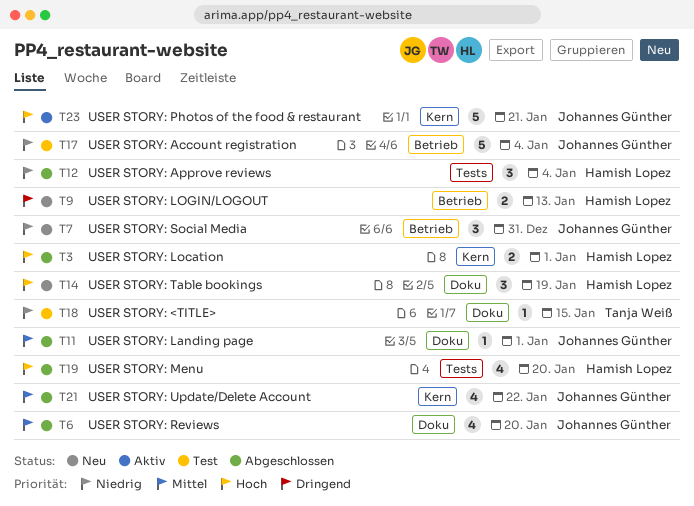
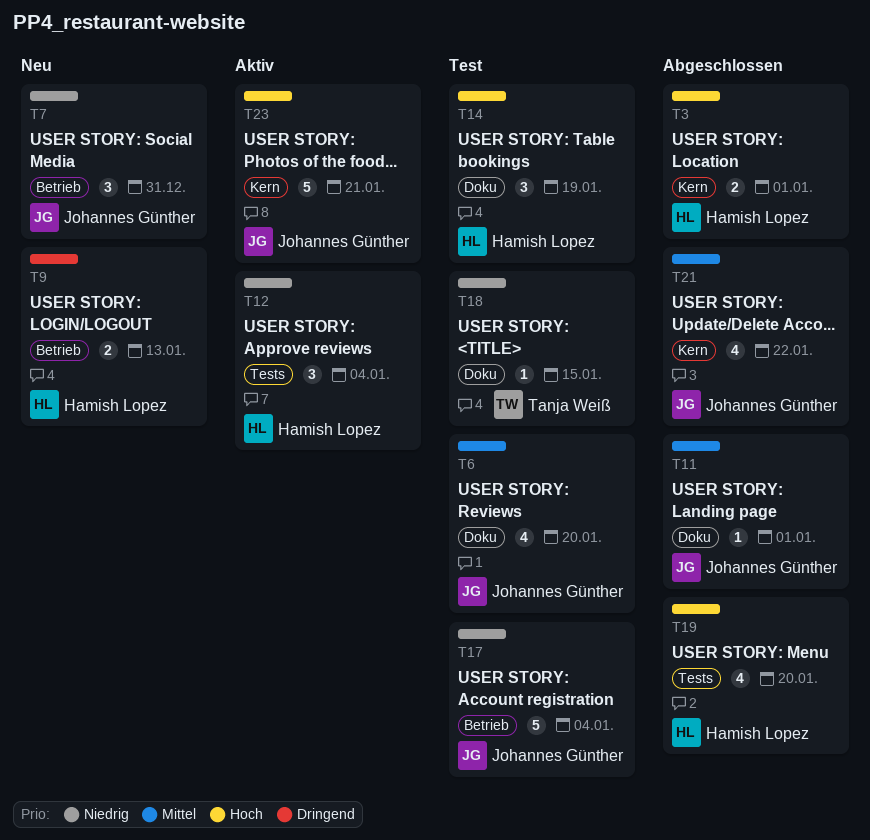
T6, status: Abgeschlossen -> Test
T12, status: Abgeschlossen -> Aktiv
T14, status: Neu -> Test

